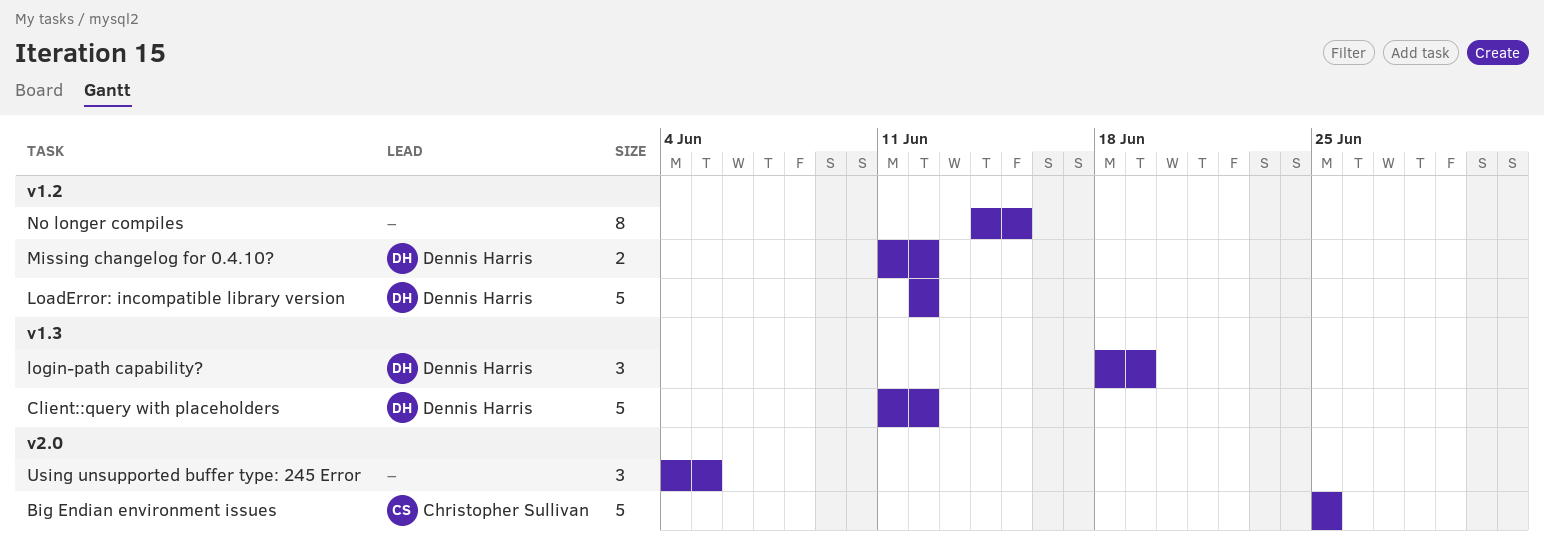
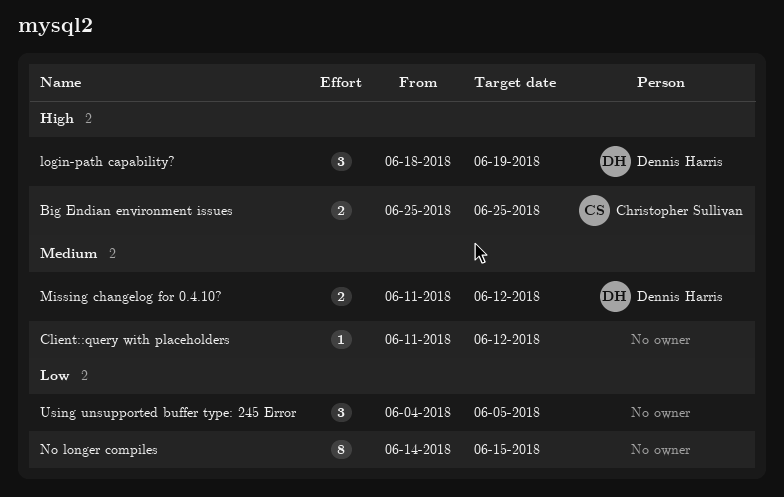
Big Endian environment issues, estimate: 5 -> 2
Client::query with placeholders, owner: Dennis Harris -> none
Client::query with placeholders, estimate: 5 -> 1
LoadError: incompatible library version: present -> none

